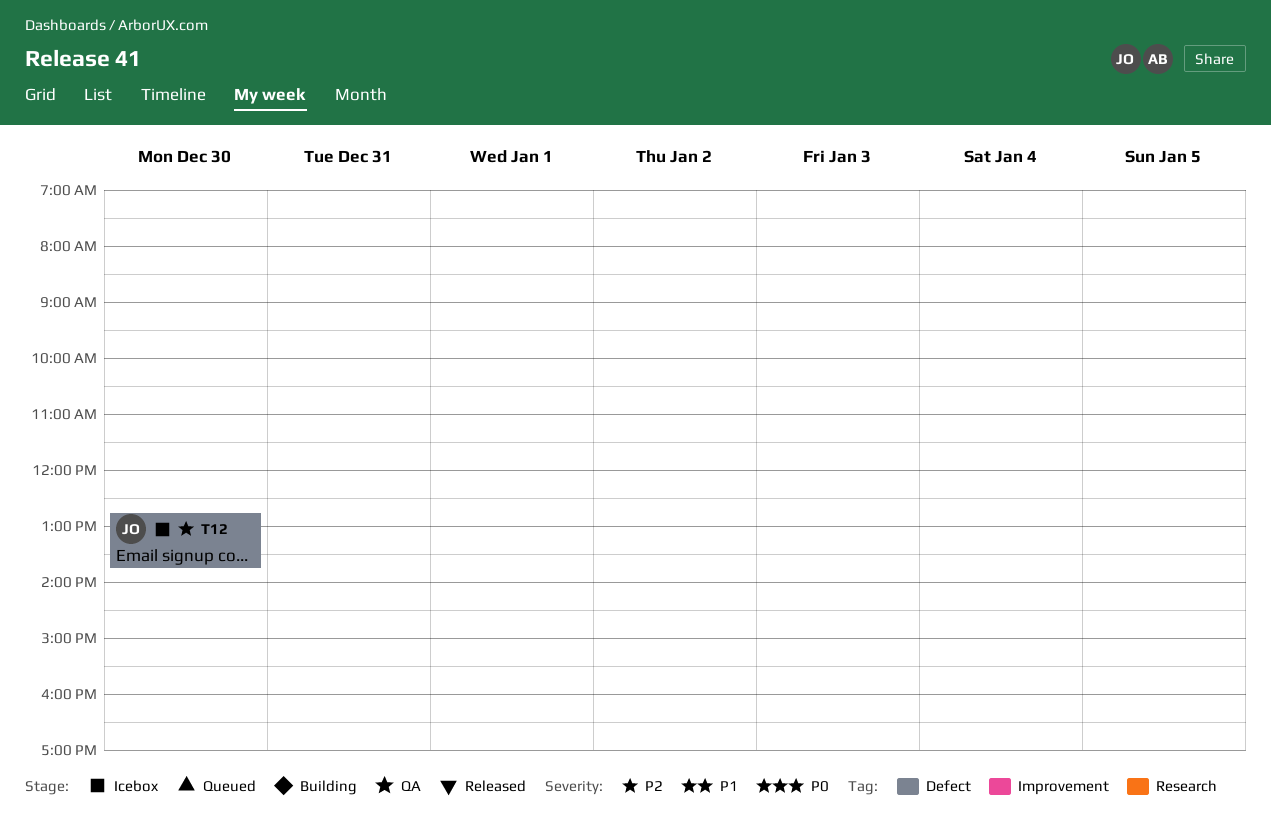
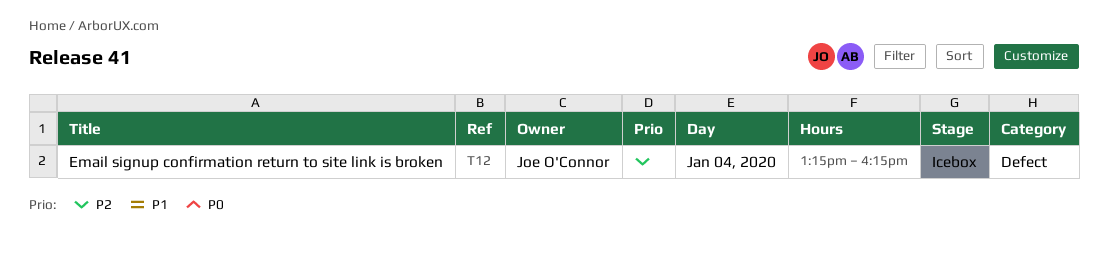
T12, day: Dec 30 -> Jan 4
T12, begins: 12:45 -> 13:15
T12, ends: 13:45 -> 16:15

